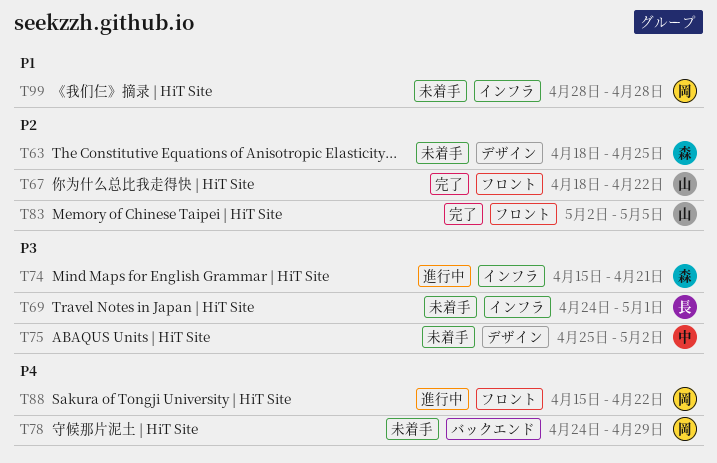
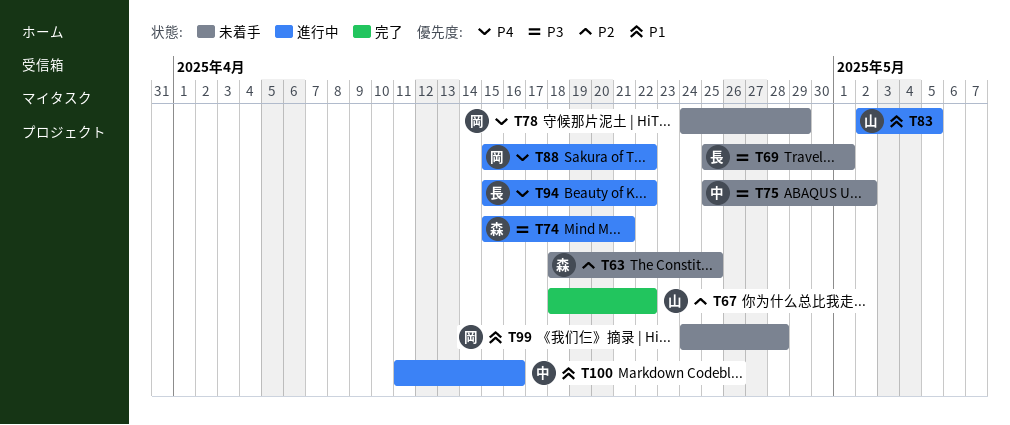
T69, start: Apr 24 -> Apr 25
T83, status: 完了 -> 進行中
T83, priority: P2 -> P1
T94: none -> present
T99, start: Apr 28 -> Apr 24
T100: none -> present

